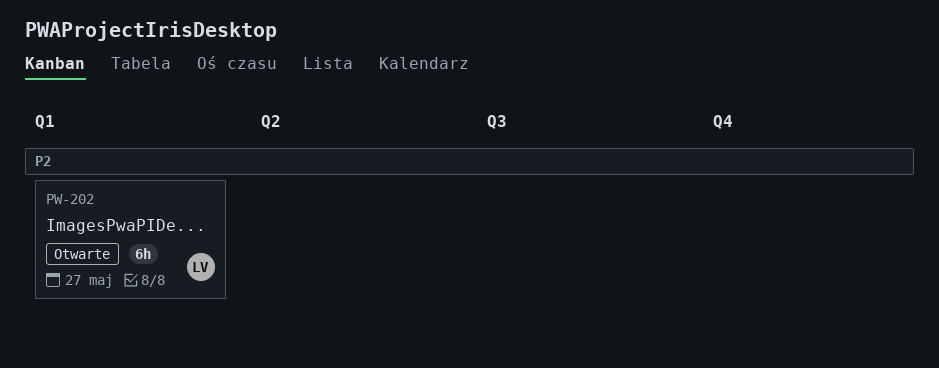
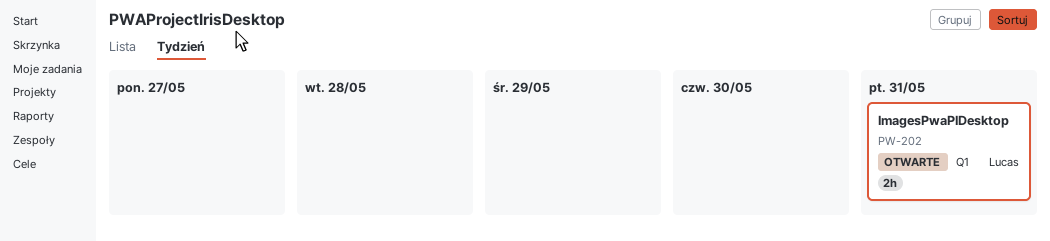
PW-202, estimate: 6h -> 2h
PW-202, due: May 27 -> May 31

